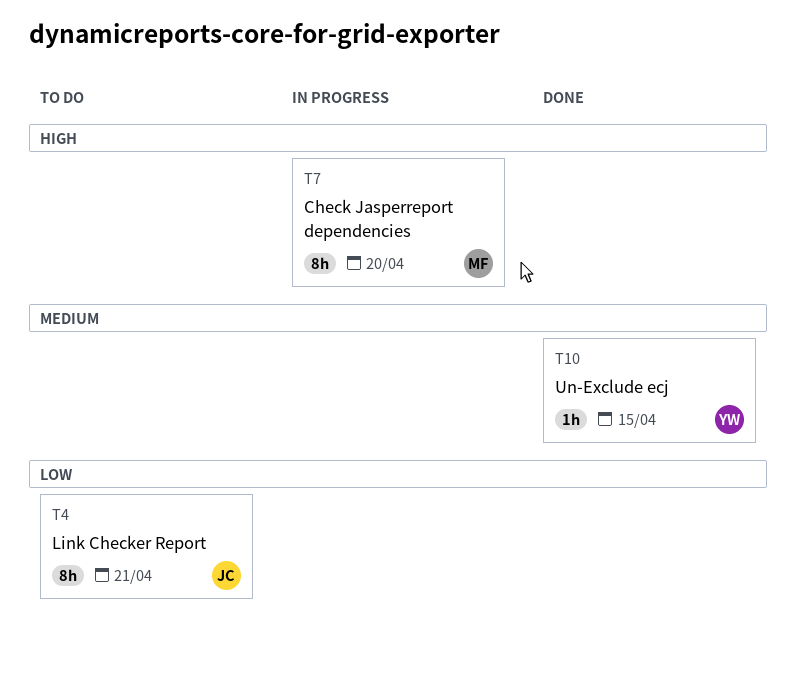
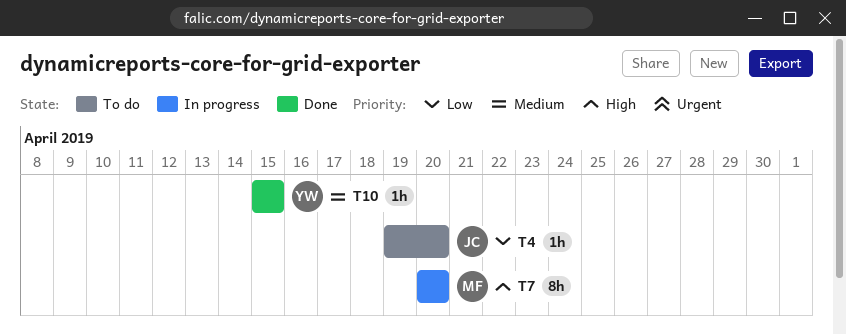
T4, estimate: 8h -> 1h
T4, due: Apr 21 -> Apr 20

